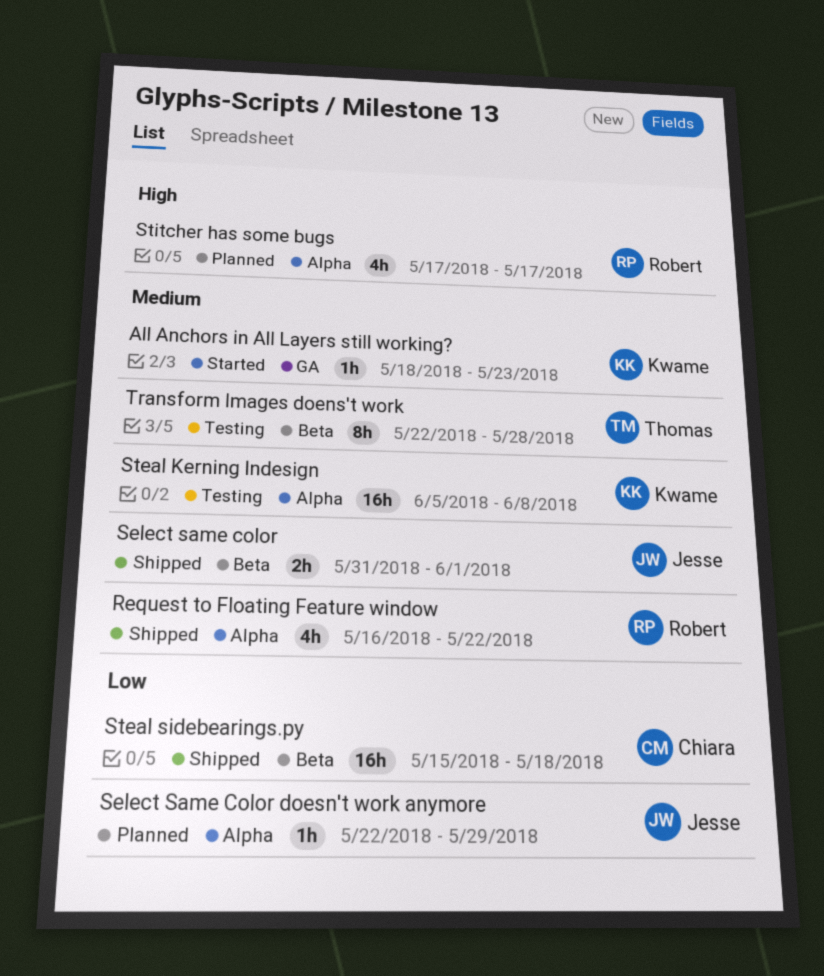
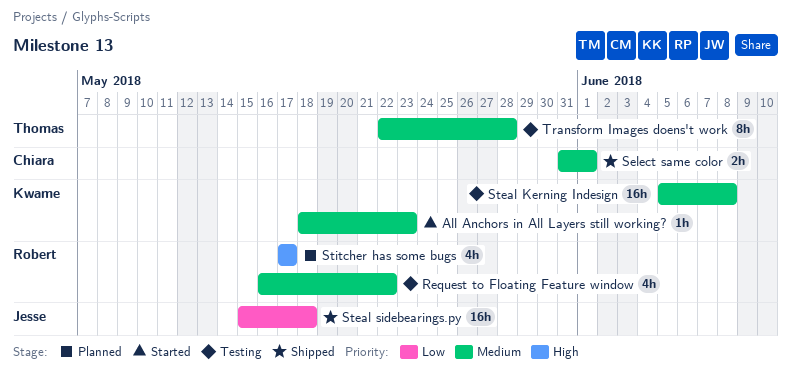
Request to Floating Feature window, status: Shipped -> Testing
Select same color, owner: Jesse -> Chiara
Select Same Color doesn't work anymore: present -> none
Steal sidebearings.py, owner: Chiara -> Jesse

